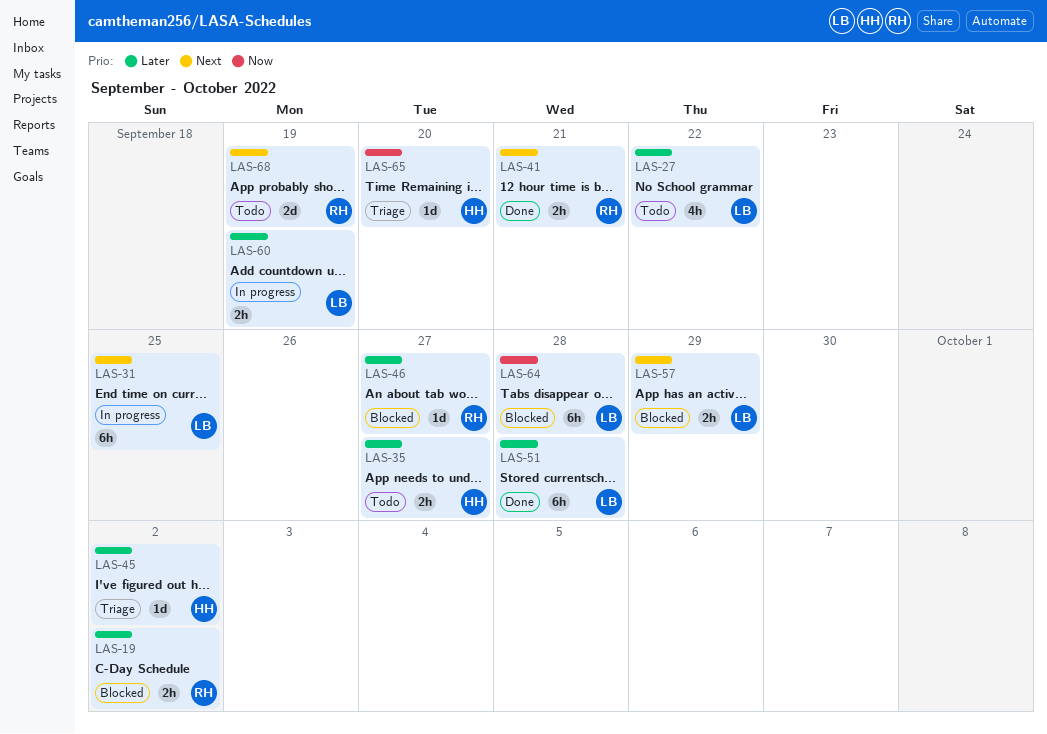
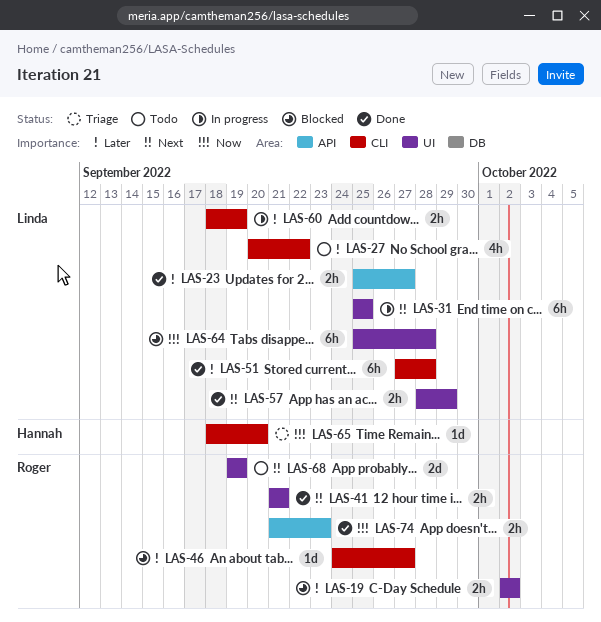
LAS-23: none -> present
LAS-35: present -> none
LAS-45: present -> none
LAS-57, status: Blocked -> Done
LAS-74: none -> present

